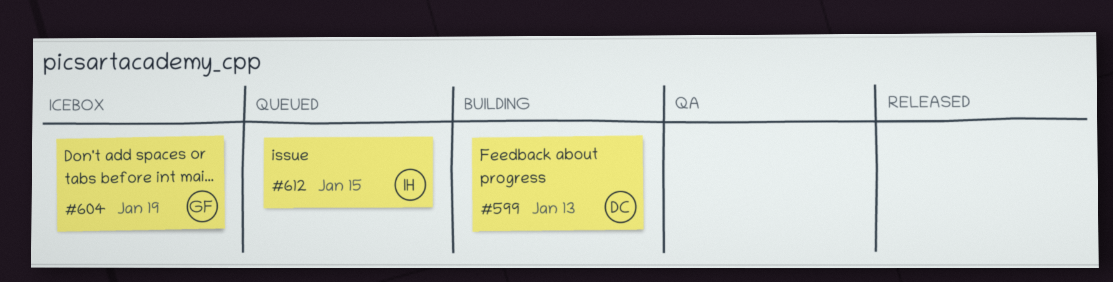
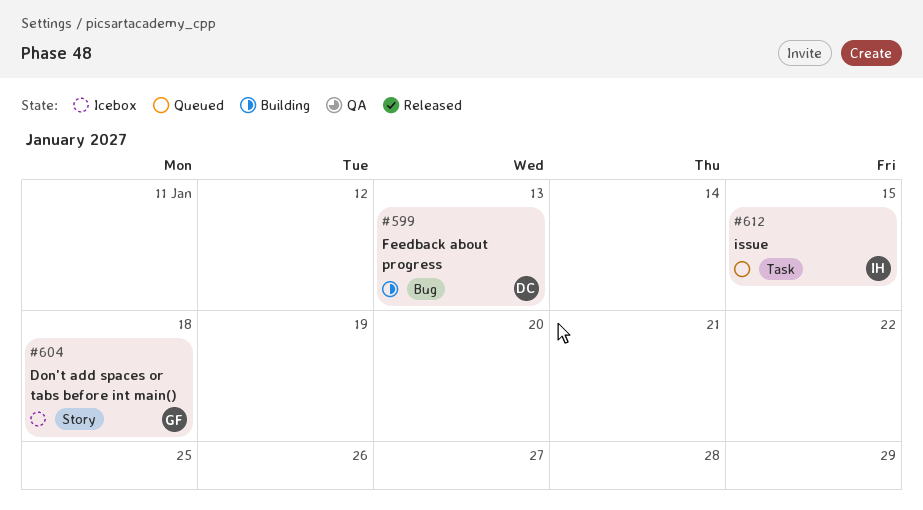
#604, due: Jan 19 -> Jan 18

